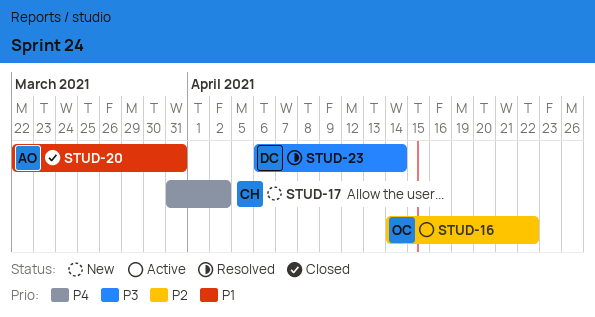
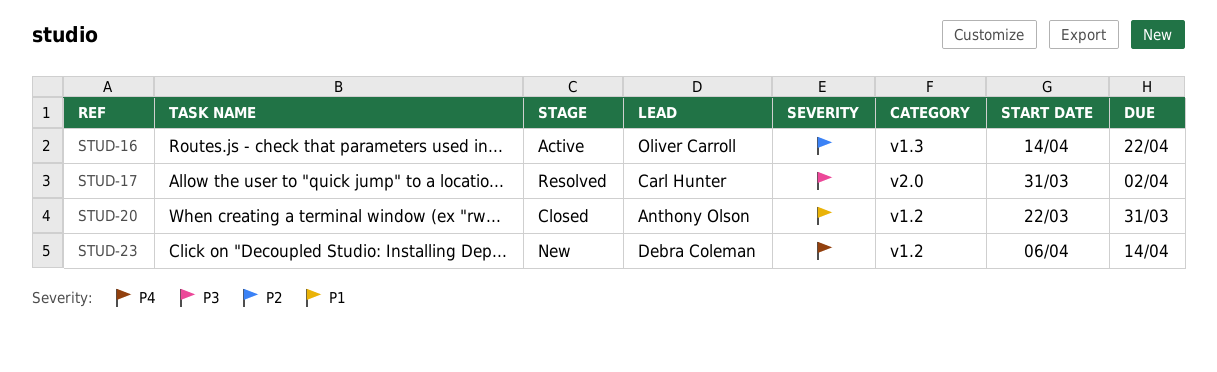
STUD-17, status: New -> Resolved
STUD-17, priority: P4 -> P3
STUD-23, status: Resolved -> New
STUD-23, priority: P3 -> P4

